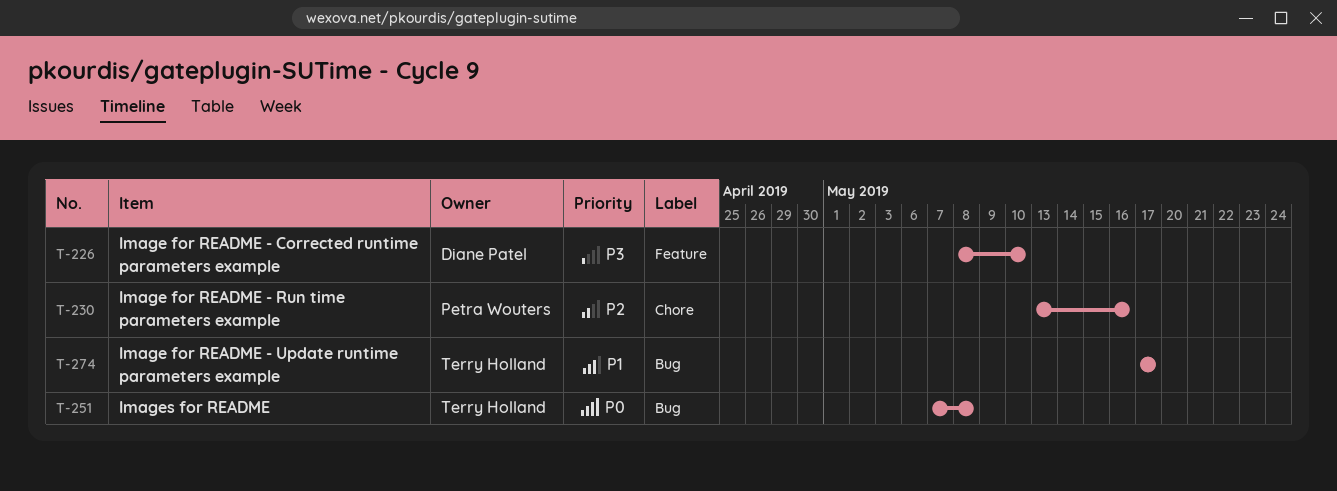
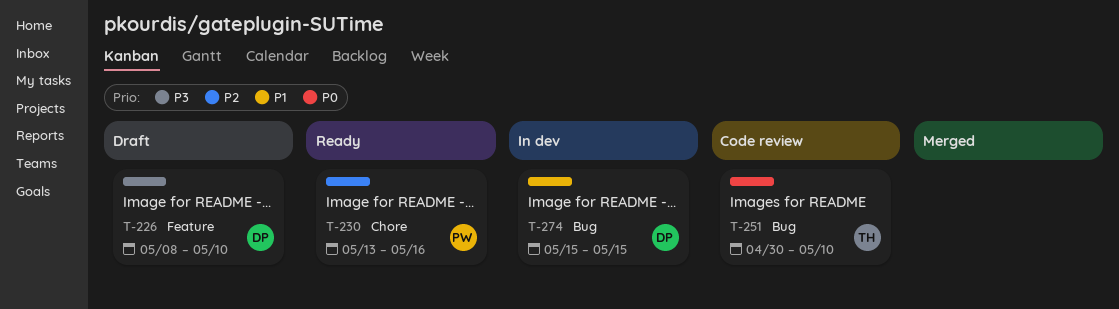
T-251, start: May 7 -> Apr 30
T-251, due: May 8 -> May 10
T-274, owner: Terry Holland -> Diane Patel
T-274, start: May 17 -> May 15
T-274, due: May 17 -> May 15

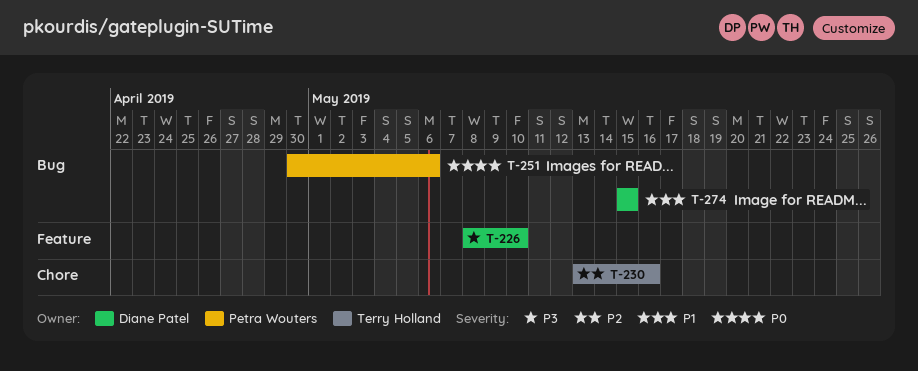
T-230, owner: Petra Wouters -> Terry Holland
T-251, owner: Terry Holland -> Petra Wouters
T-251, due: May 10 -> May 6

